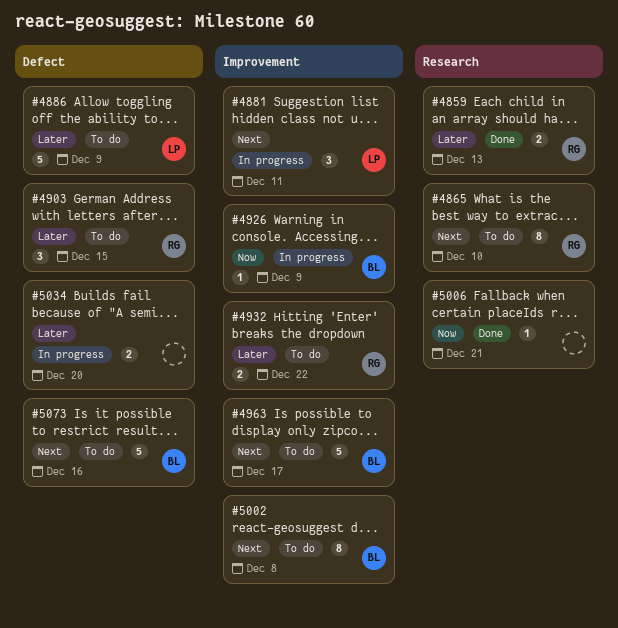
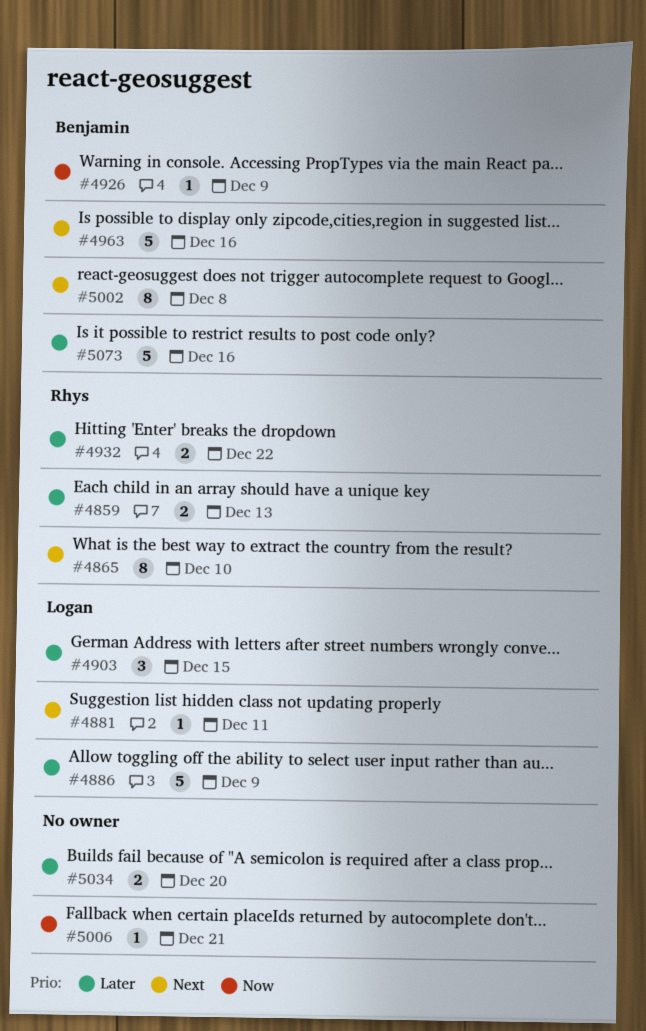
#4881, estimate: 3 -> 1
#4903, owner: Rhys -> Logan
#4963, due: Dec 17 -> Dec 16
#5073, priority: Next -> Later

